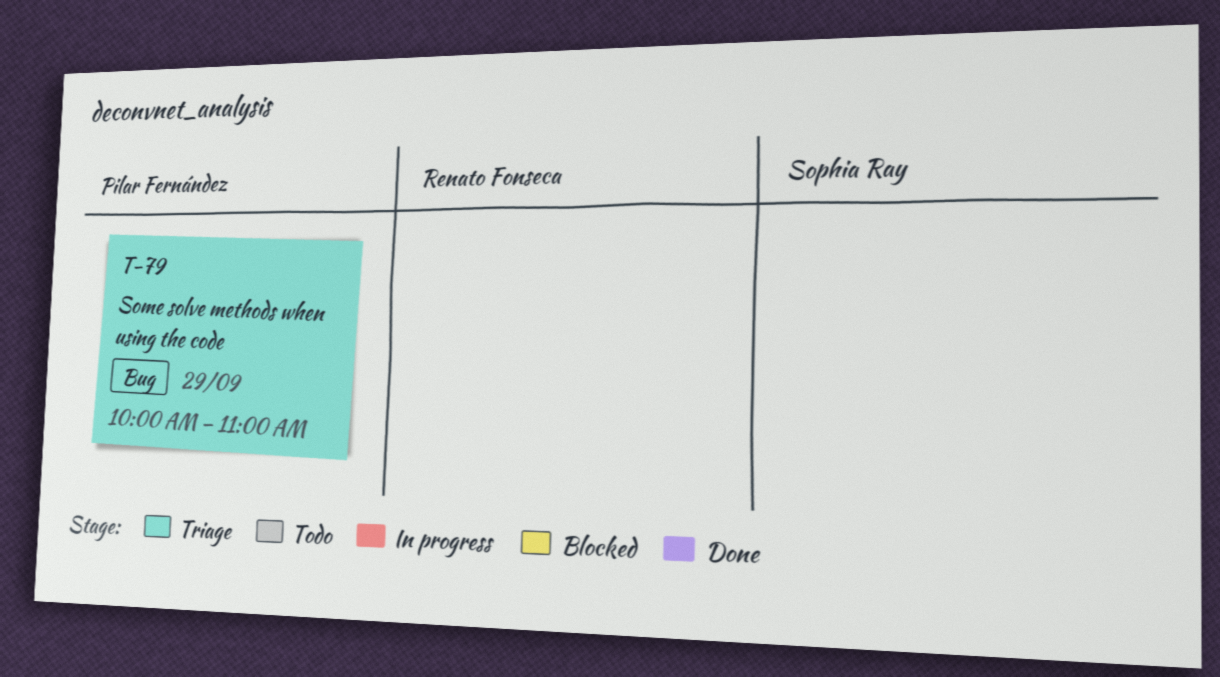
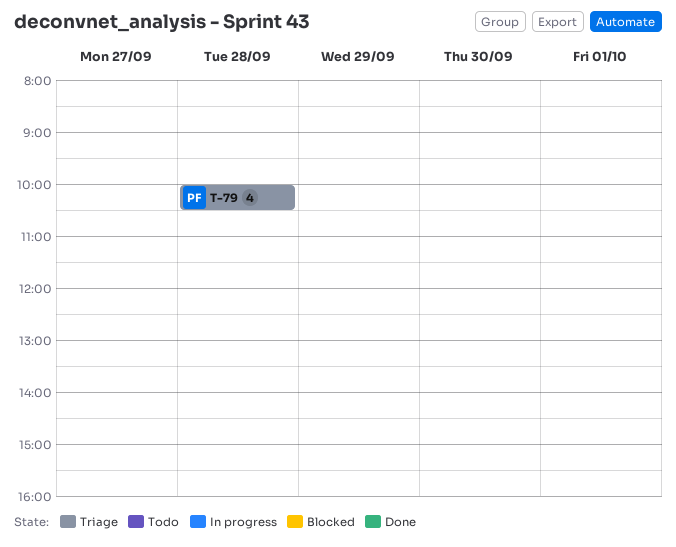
T-79, day: Sep 29 -> Sep 28
T-79, ends: 11:00 -> 10:30

